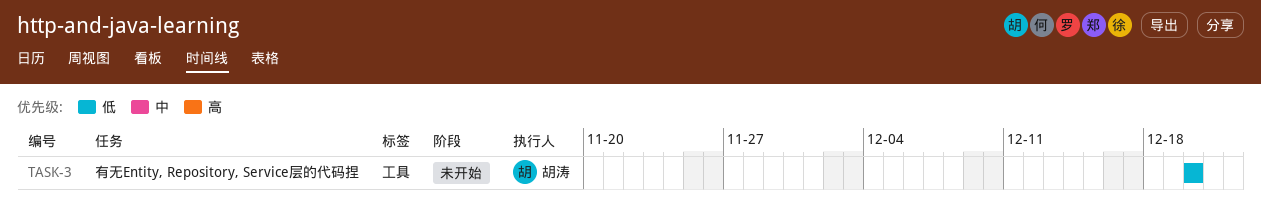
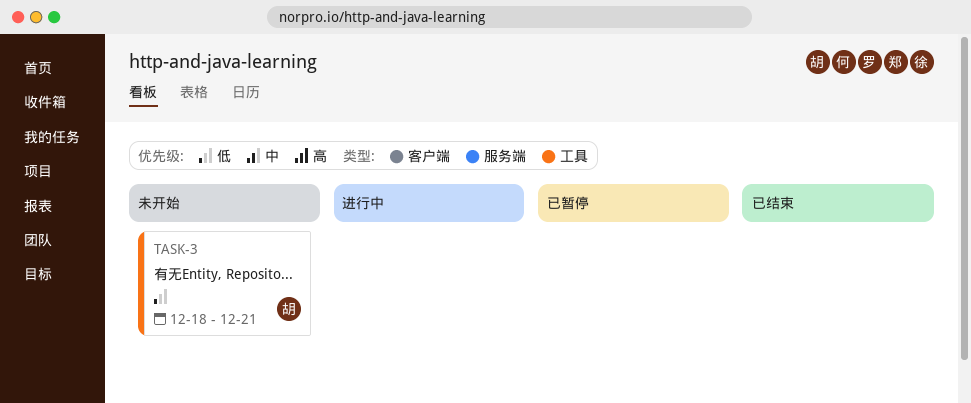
TASK-3, start: Dec 20 -> Dec 18
TASK-3, due: Dec 20 -> Dec 21

